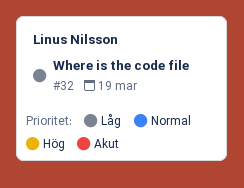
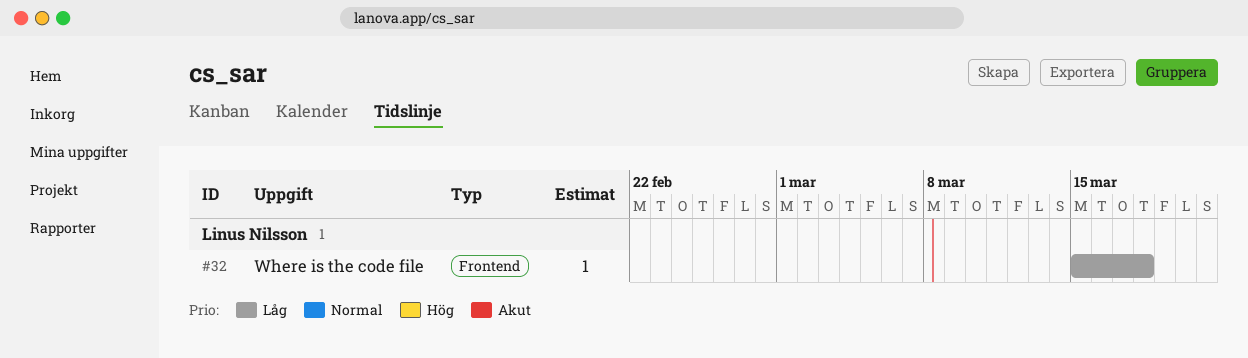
#32, due: Mar 19 -> Mar 18

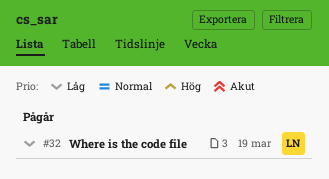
#32, due: Mar 18 -> Mar 19

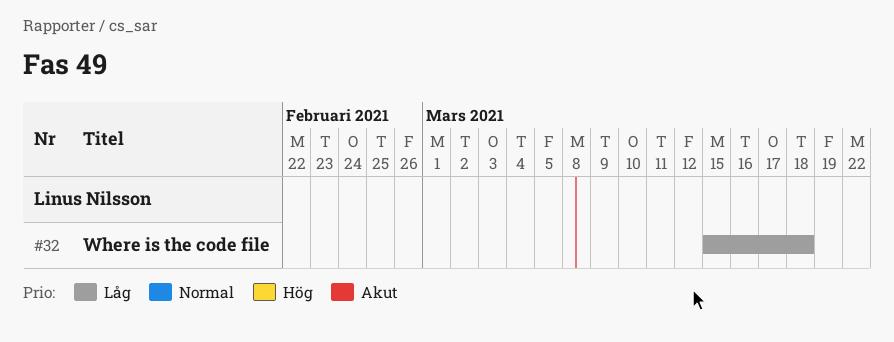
#32, due: Mar 19 -> Mar 18

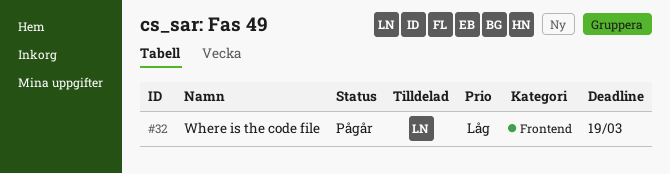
#32, due: Mar 18 -> Mar 19

